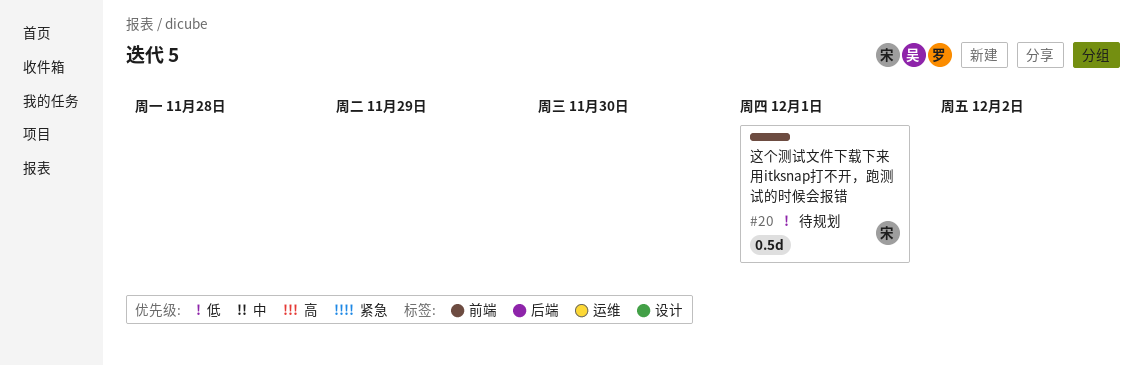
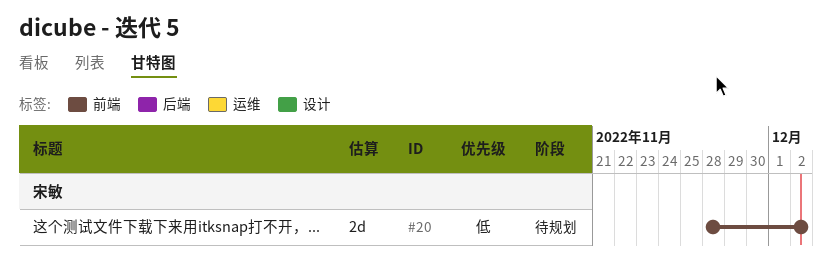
#20, estimate: 0.5d -> 2d
#20, due: Dec 1 -> Dec 2

